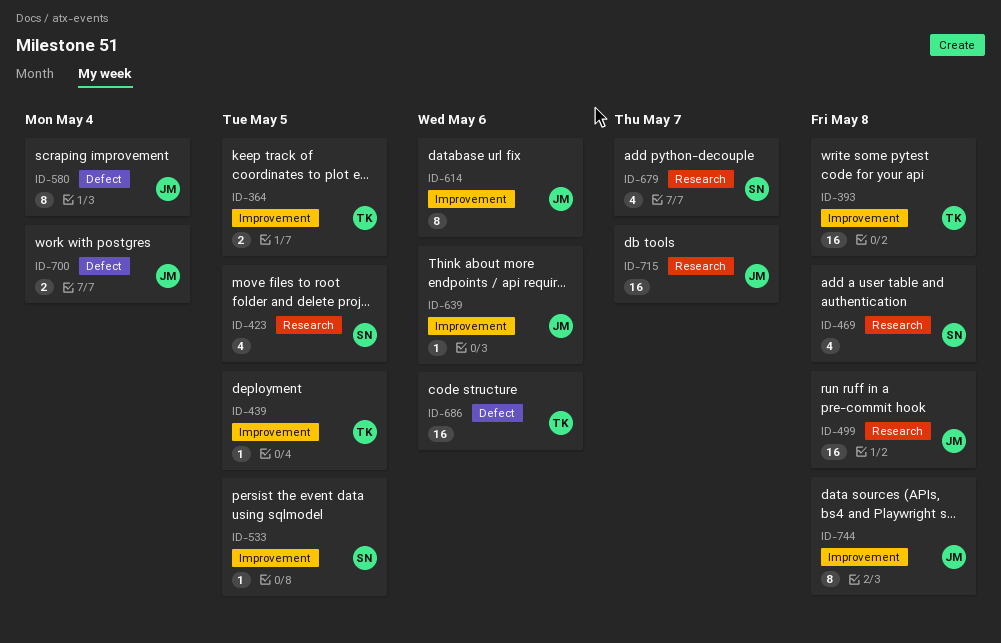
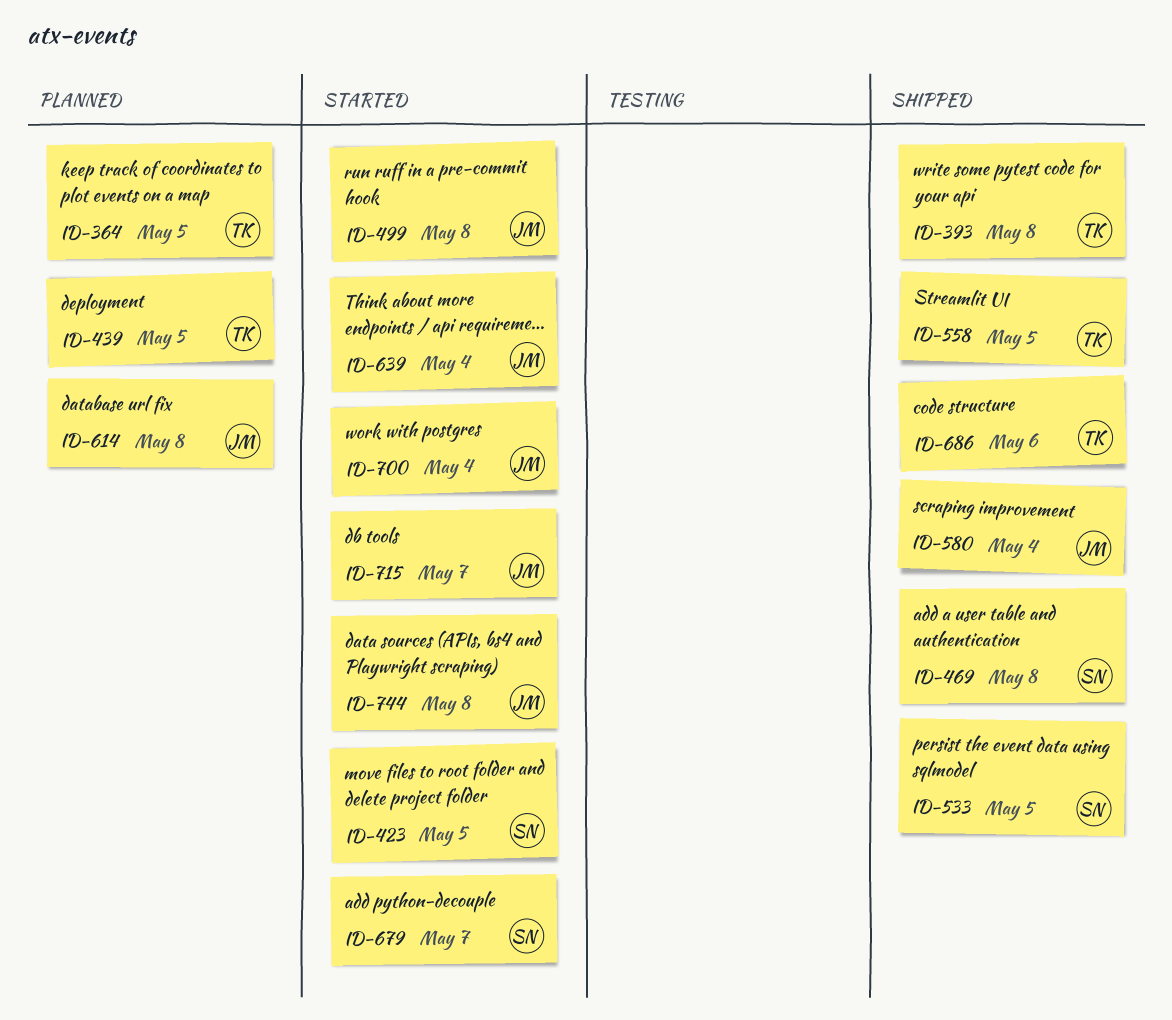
ID-558: none -> present
ID-614, due: May 6 -> May 8
ID-639, due: May 6 -> May 4

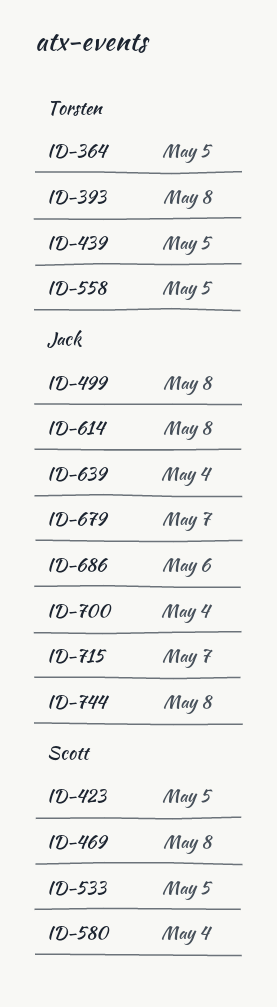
ID-580, owner: Jack -> Scott
ID-679, owner: Scott -> Jack
ID-686, owner: Torsten -> Jack

